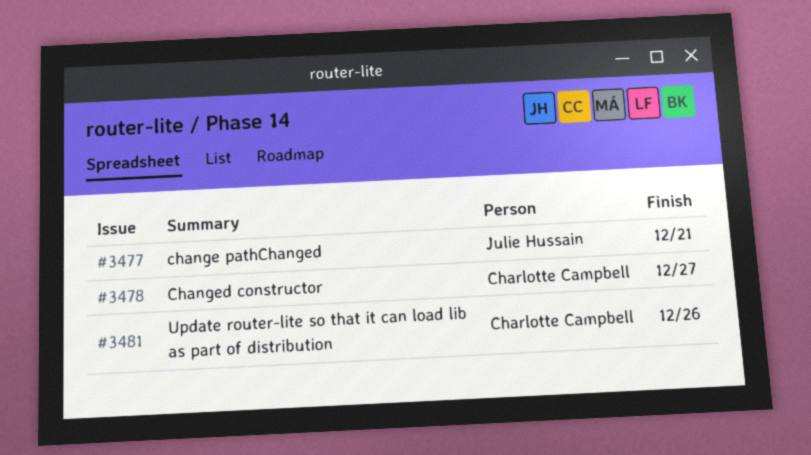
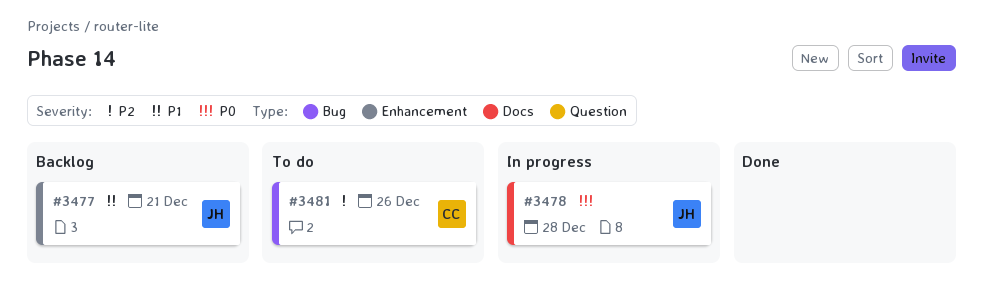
#3478, owner: Charlotte Campbell -> Julie Hussain
#3478, due: Dec 27 -> Dec 28

